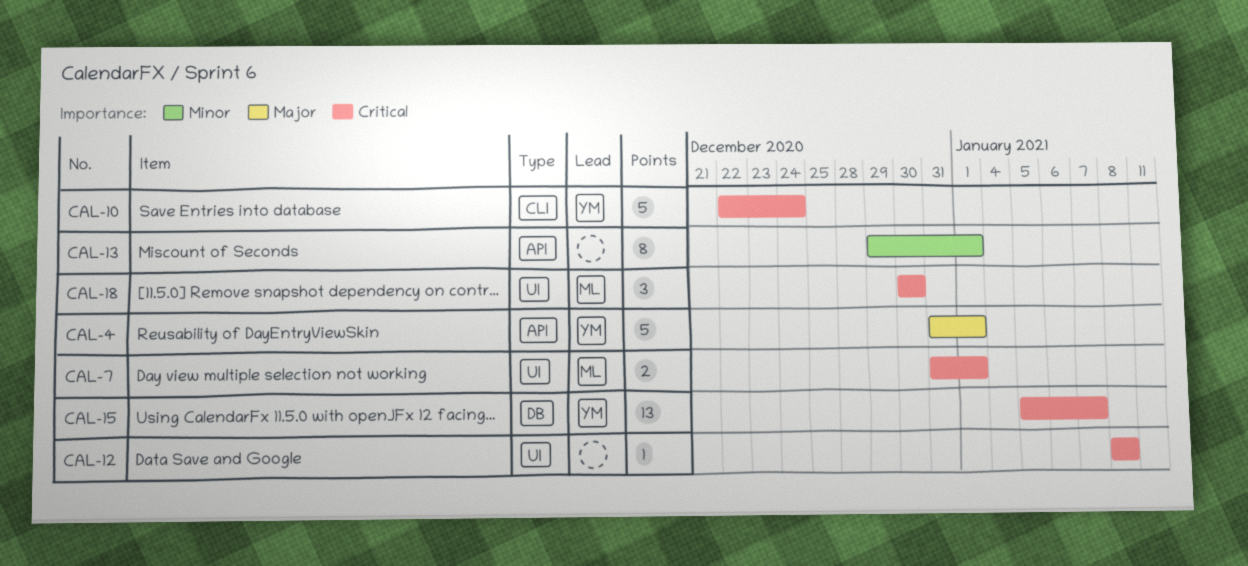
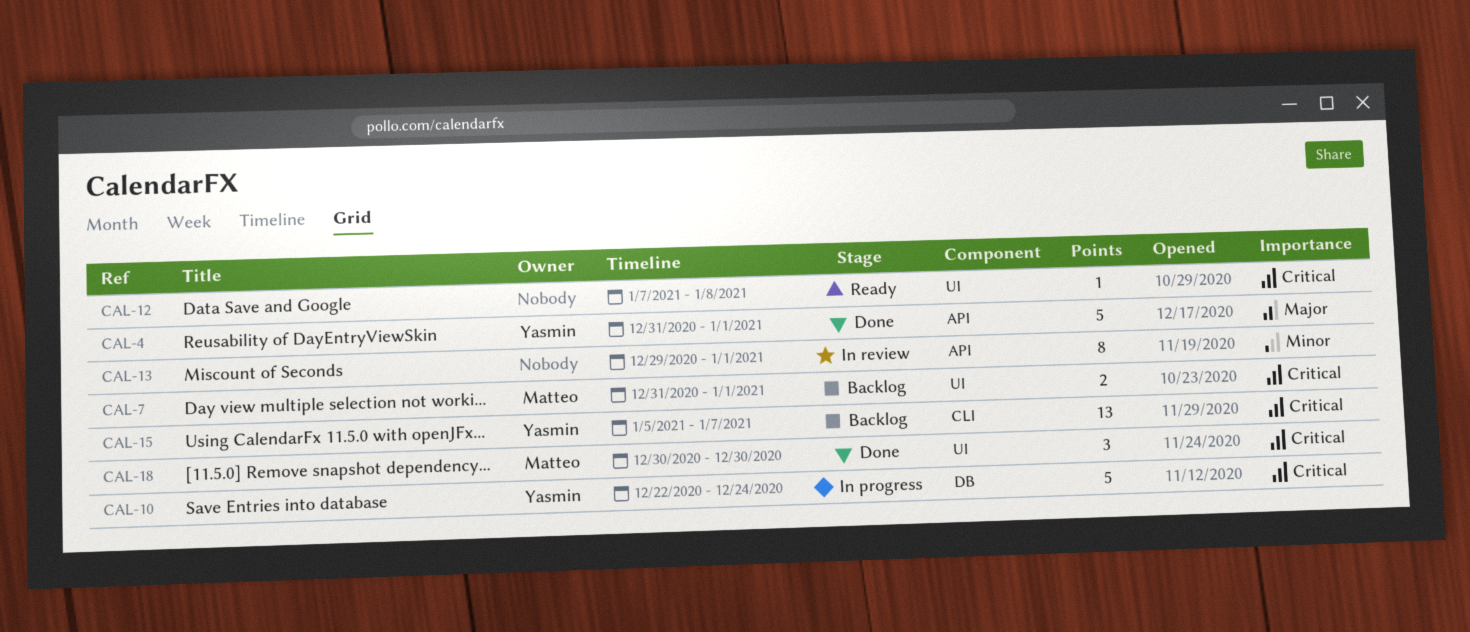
CAL-10, label: CLI -> DB
CAL-12, start: Jan 8 -> Jan 7
CAL-15, label: DB -> CLI

